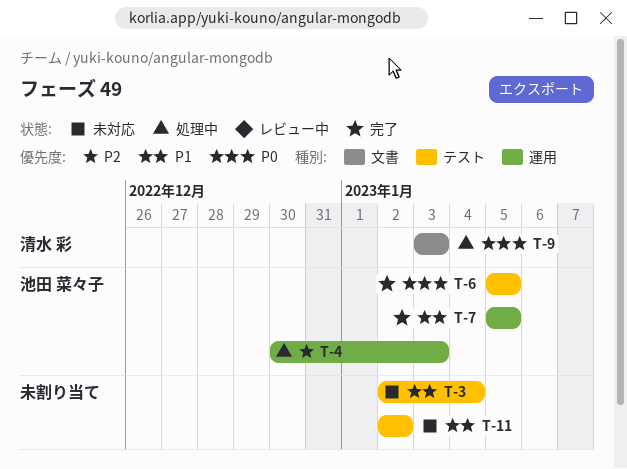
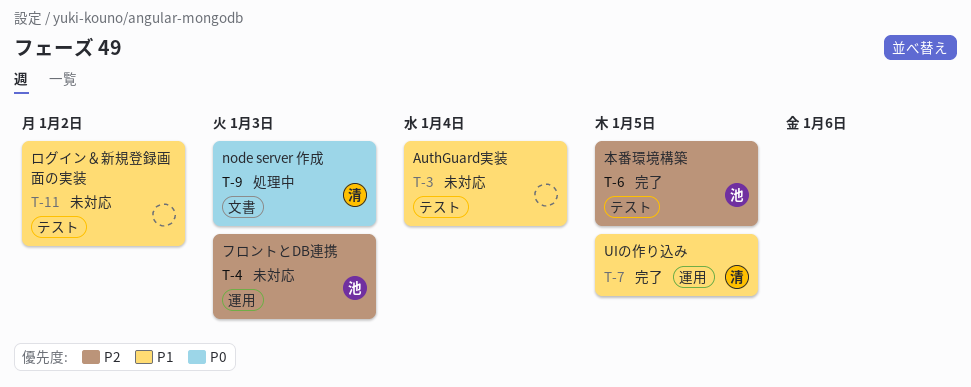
T-4, status: 処理中 -> 未対応
T-6, priority: P0 -> P2
T-7, owner: 池田 菜々子 -> 清水 彩

